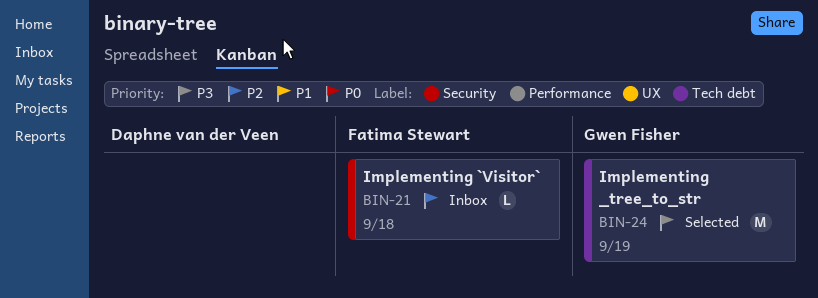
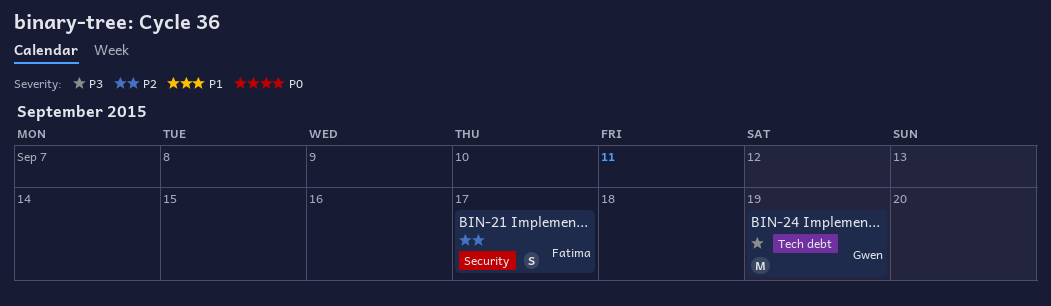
BIN-21, estimate: L -> S
BIN-21, due: Sep 18 -> Sep 17

